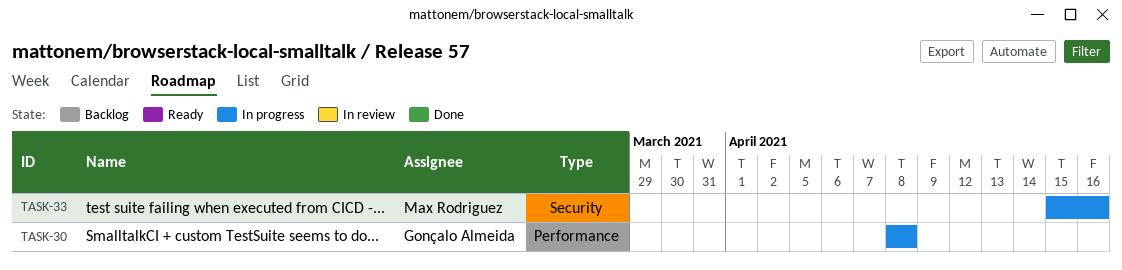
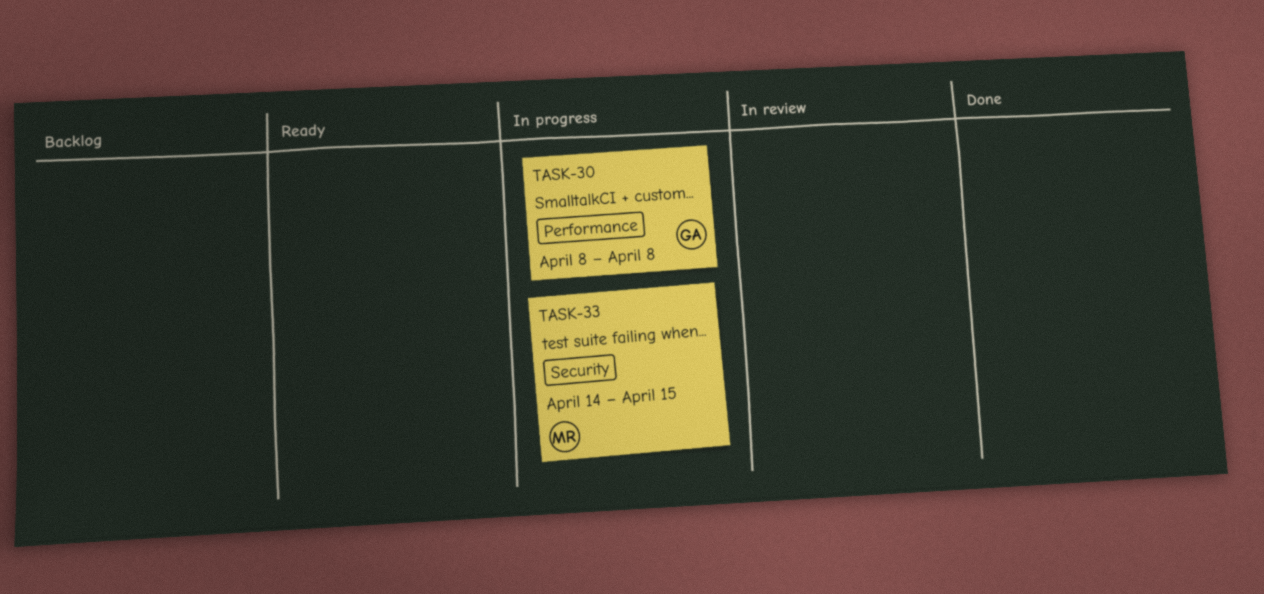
TASK-33, start: Apr 15 -> Apr 14
TASK-33, due: Apr 16 -> Apr 15

